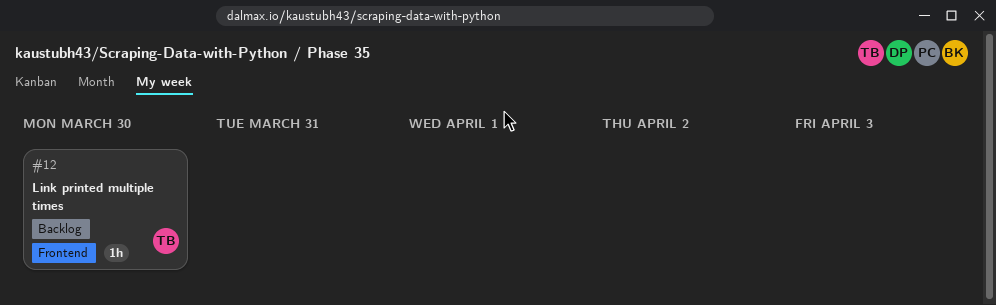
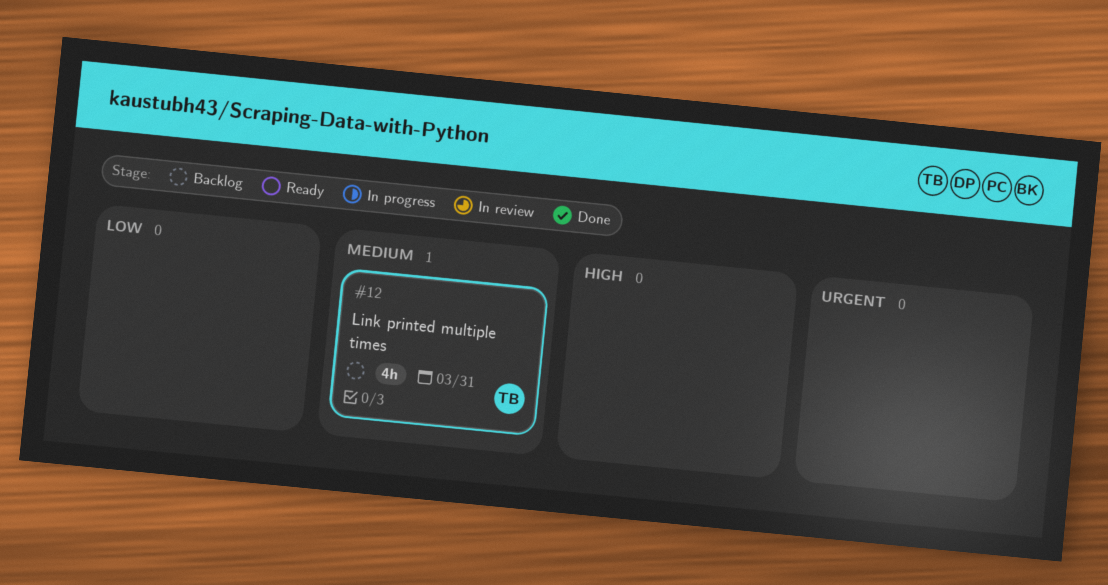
#12, estimate: 1h -> 4h
#12, due: Mar 30 -> Mar 31

